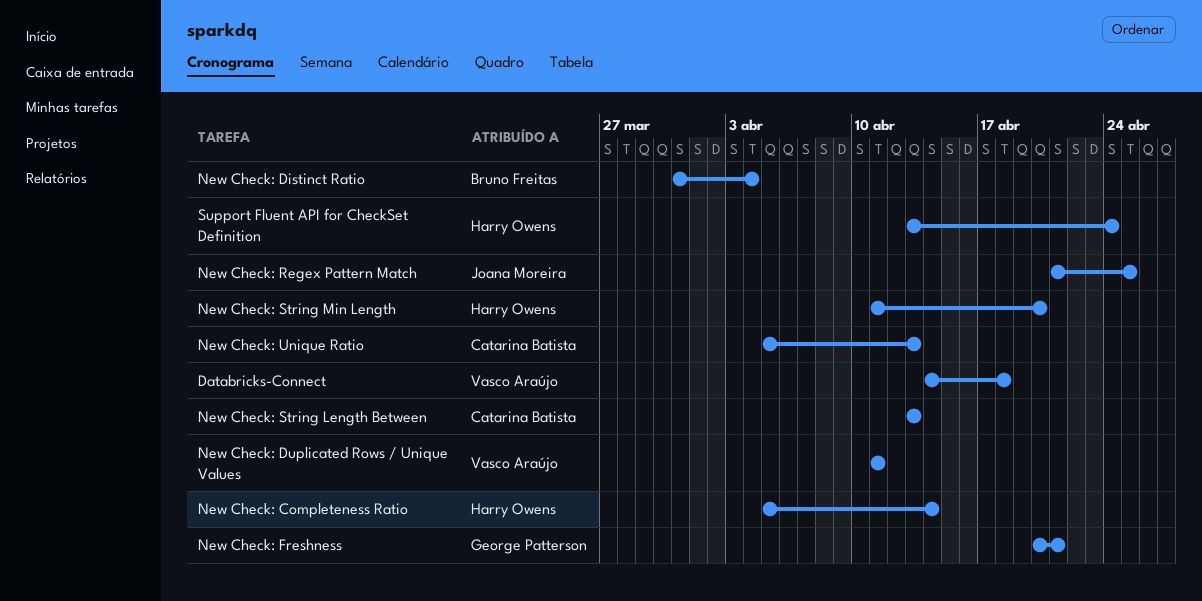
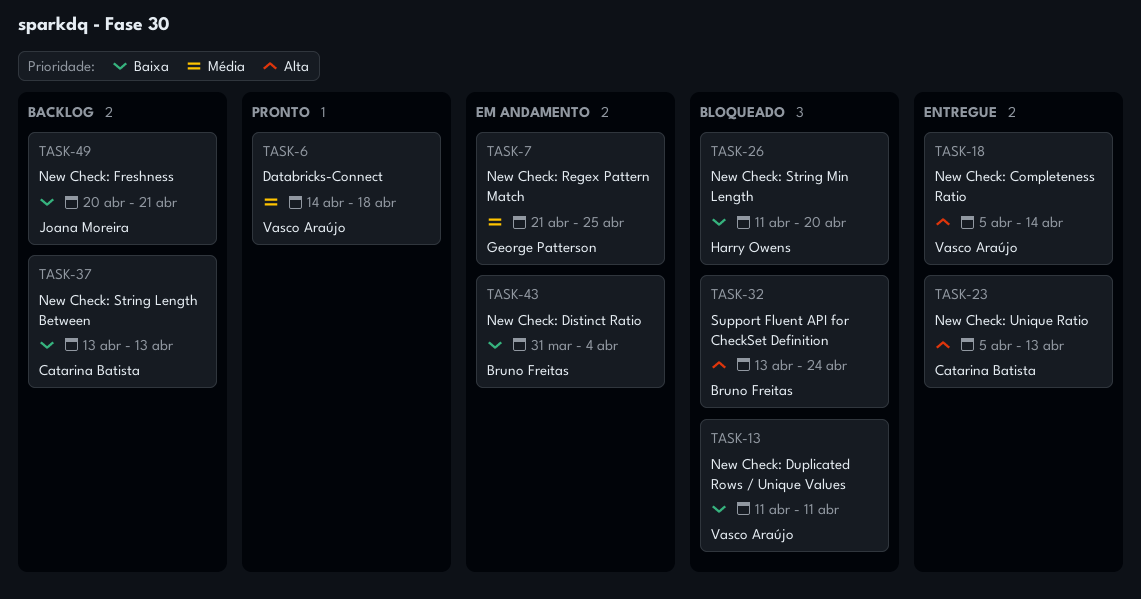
New Check: Completeness Ratio, owner: Harry Owens -> Vasco Araújo
New Check: Freshness, owner: George Patterson -> Joana Moreira
New Check: Regex Pattern Match, owner: Joana Moreira -> George Patterson
Support Fluent API for CheckSet Definition, owner: Harry Owens -> Bruno Freitas

